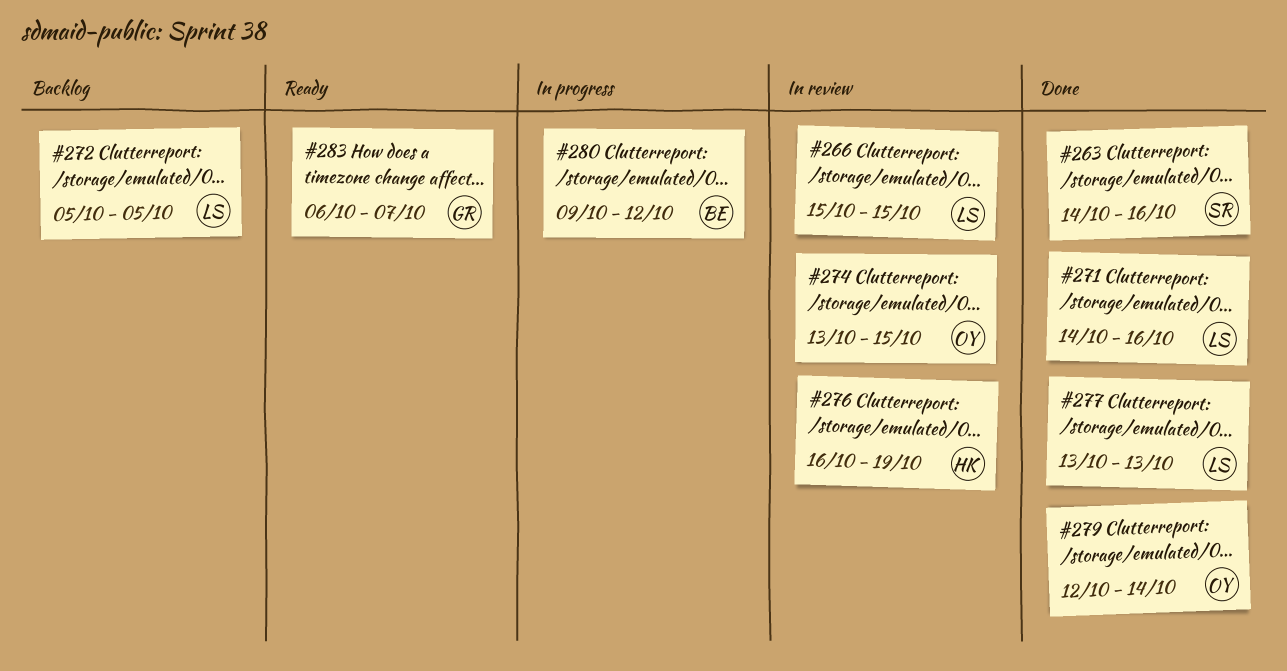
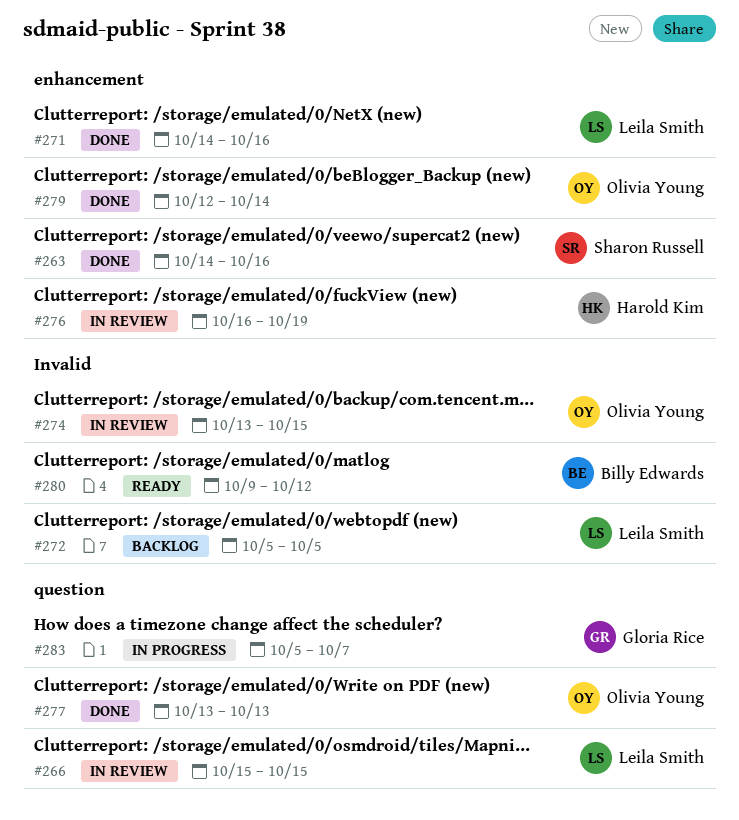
#277, owner: Leila Smith -> Olivia Young
#280, status: In progress -> Ready
#283, status: Ready -> In progress
#283, start: Oct 6 -> Oct 5

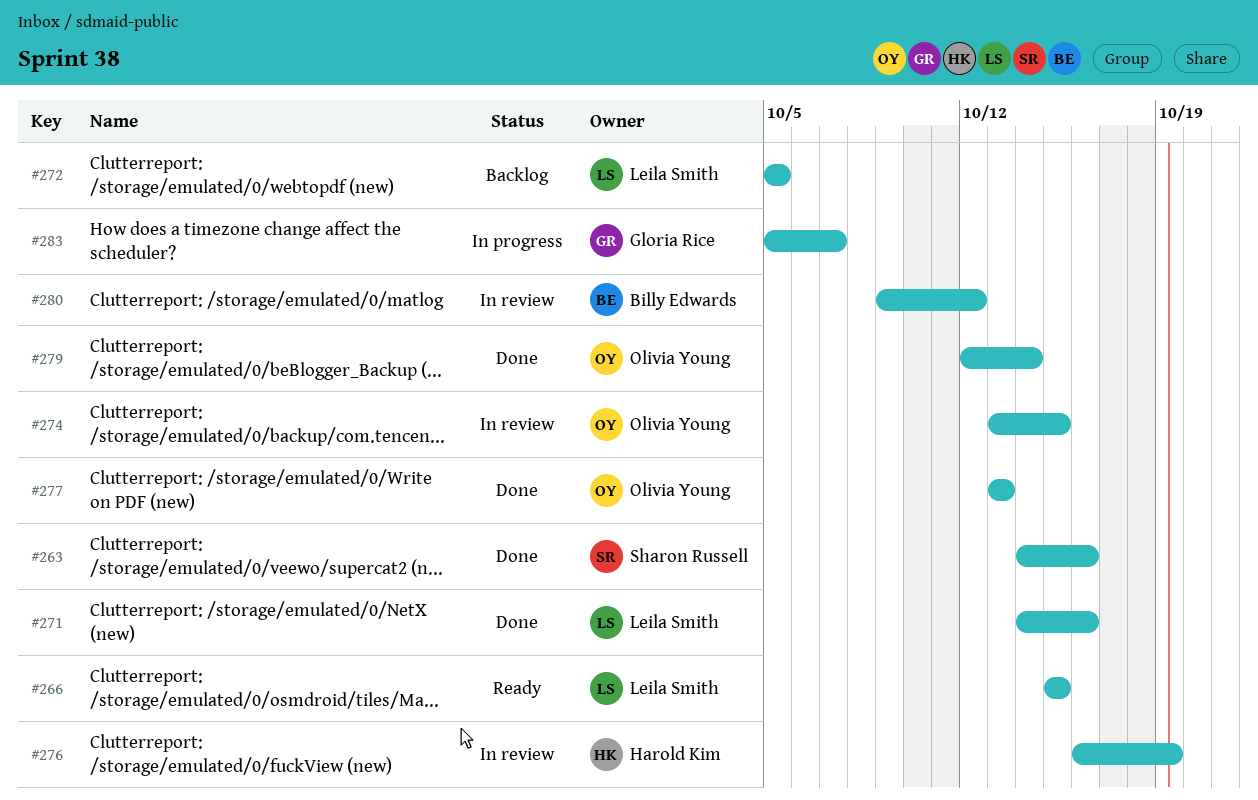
#266, status: In review -> Ready
#280, status: Ready -> In review

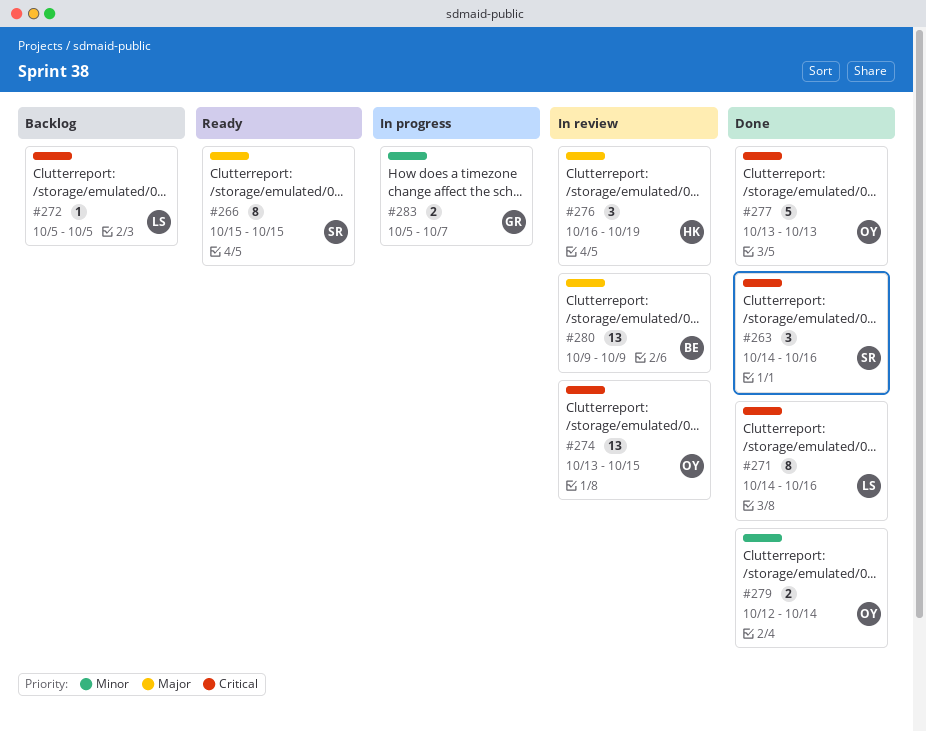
#266, owner: Leila Smith -> Sharon Russell
#280, due: Oct 12 -> Oct 9

